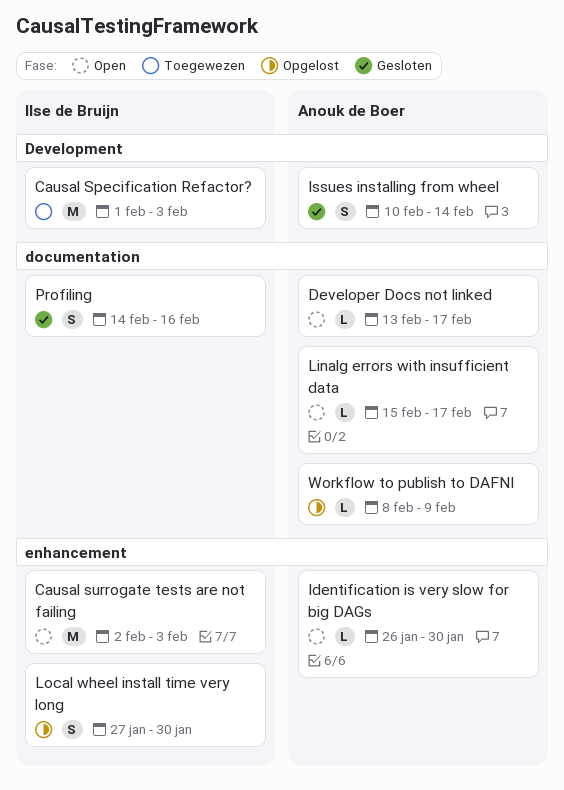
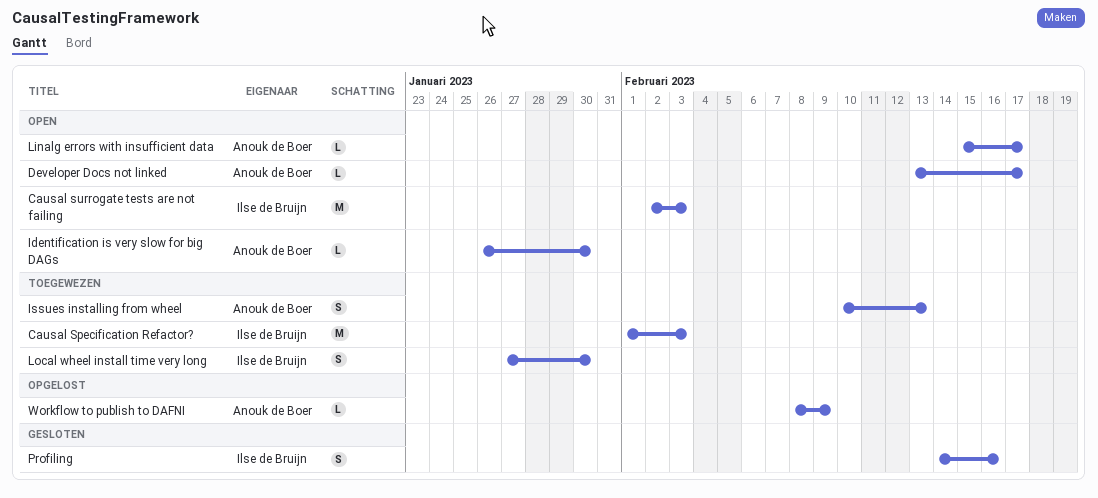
Issues installing from wheel, status: Gesloten -> Toegewezen
Issues installing from wheel, due: Feb 14 -> Feb 13
Local wheel install time very long, status: Opgelost -> Toegewezen

